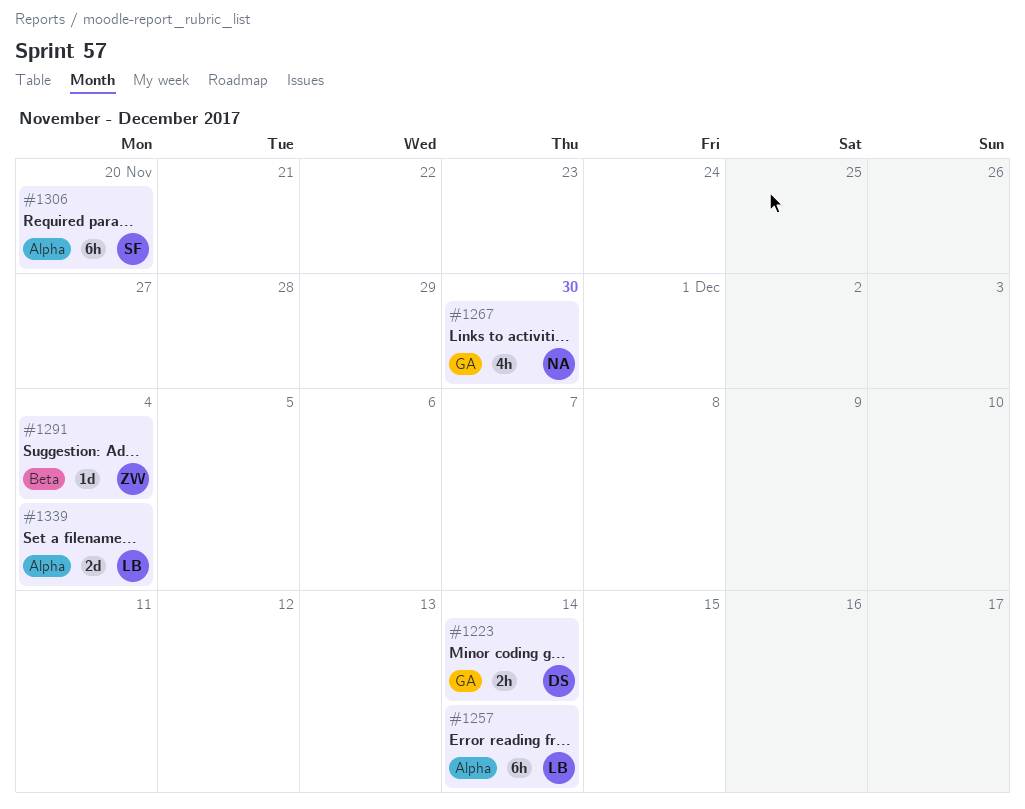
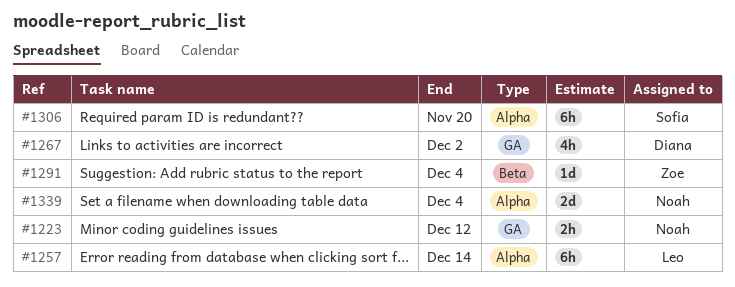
#1223, owner: Diana -> Noah
#1223, due: Dec 14 -> Dec 12
#1267, owner: Noah -> Diana
#1267, due: Nov 30 -> Dec 2
#1339, owner: Leo -> Noah

